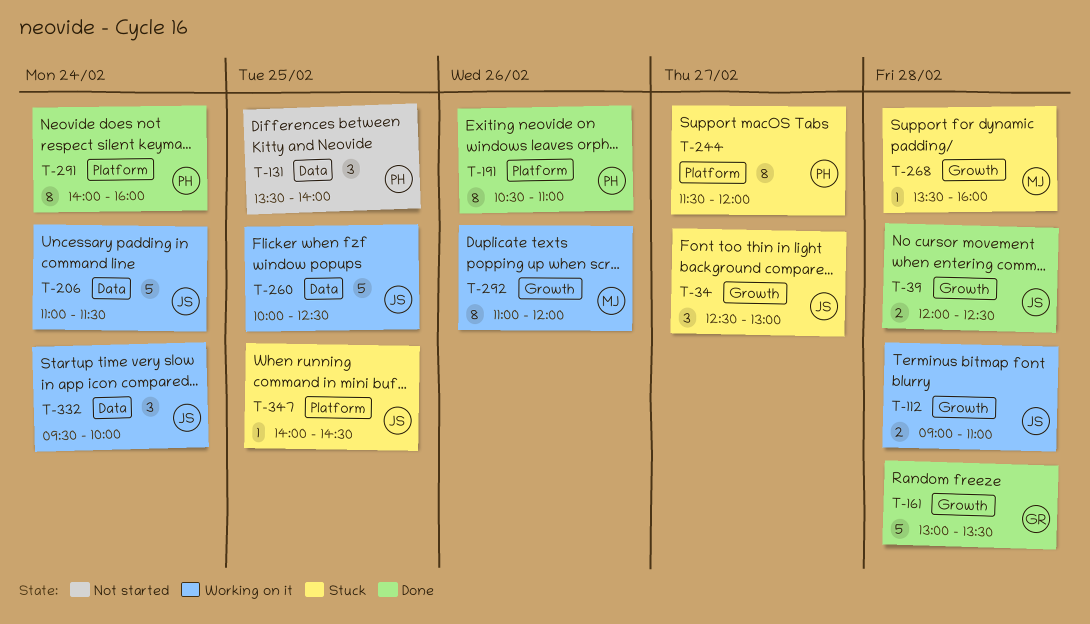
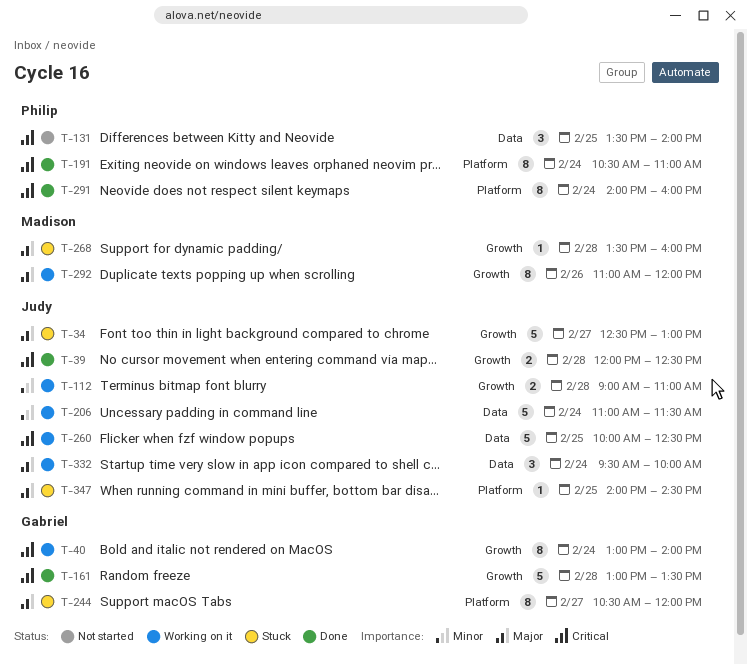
T-34, estimate: 3 -> 5
T-40: none -> present
T-191, day: Feb 26 -> Feb 24
T-244, owner: Philip -> Gabriel
T-244, begins: 11:30 -> 10:30

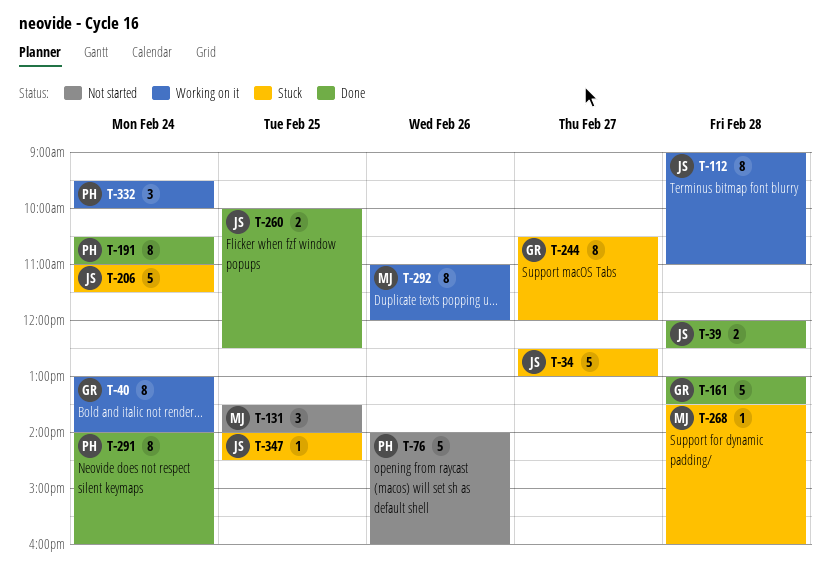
T-76: none -> present
T-112, estimate: 2 -> 8
T-131, owner: Philip -> Madison
T-206, status: Working on it -> Stuck
T-260, status: Working on it -> Done
T-260, estimate: 5 -> 2
T-332, owner: Judy -> Philip

